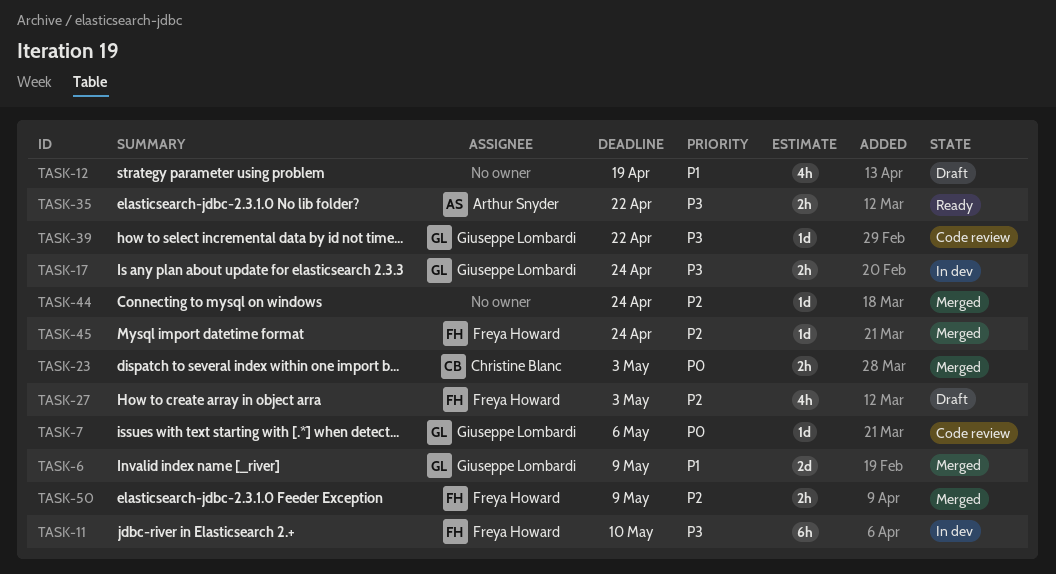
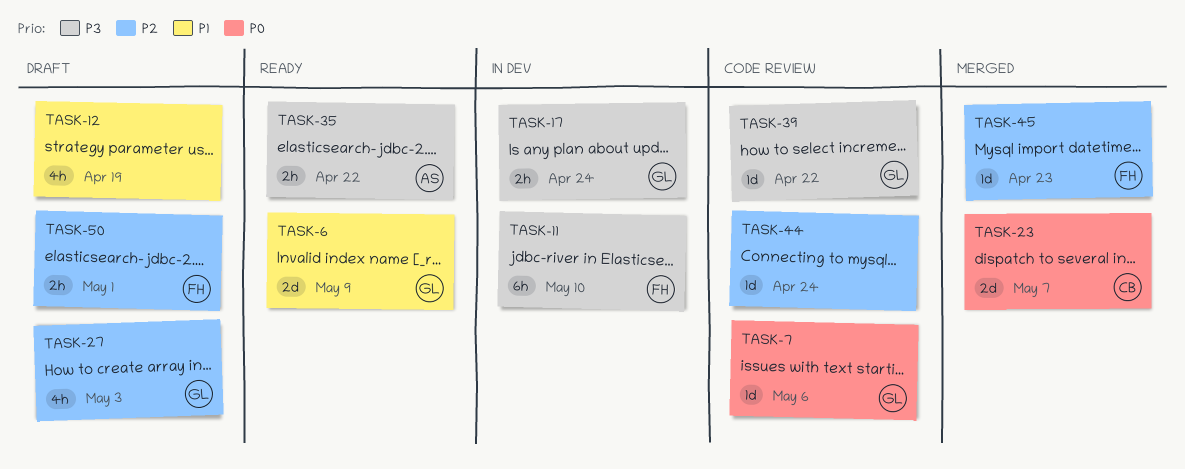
TASK-6, status: Merged -> Ready
TASK-23, estimate: 2h -> 2d
TASK-23, due: May 3 -> May 7
TASK-27, owner: Freya Howard -> Giuseppe Lombardi
TASK-44, status: Merged -> Code review
TASK-45, due: Apr 24 -> Apr 23
TASK-50, status: Merged -> Draft
TASK-50, due: May 9 -> May 1

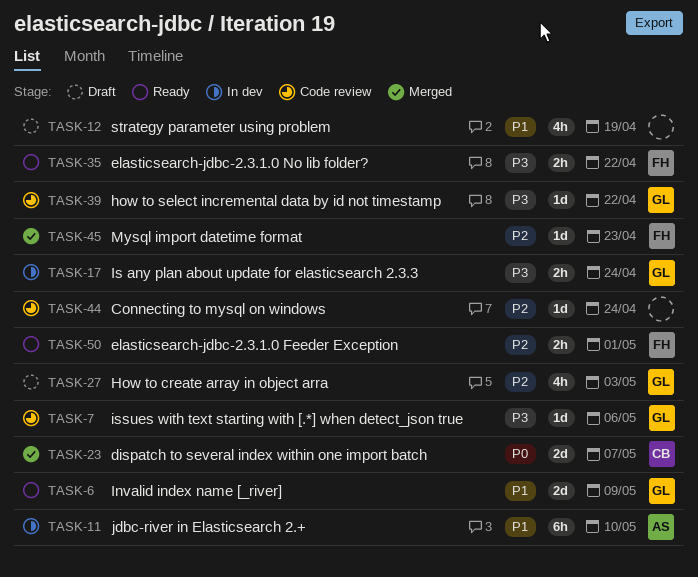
TASK-7, priority: P0 -> P3
TASK-11, owner: FH -> AS
TASK-11, priority: P3 -> P1
TASK-35, owner: AS -> FH
TASK-50, status: Draft -> Ready

